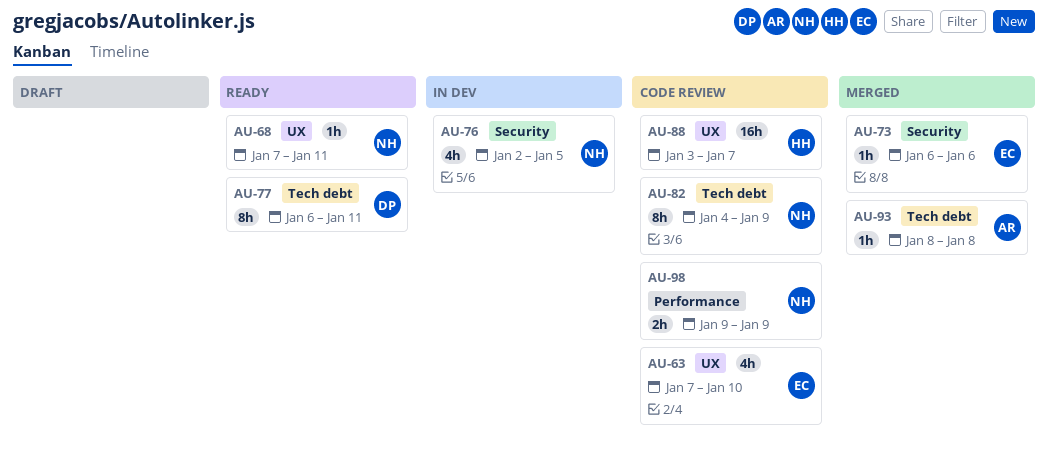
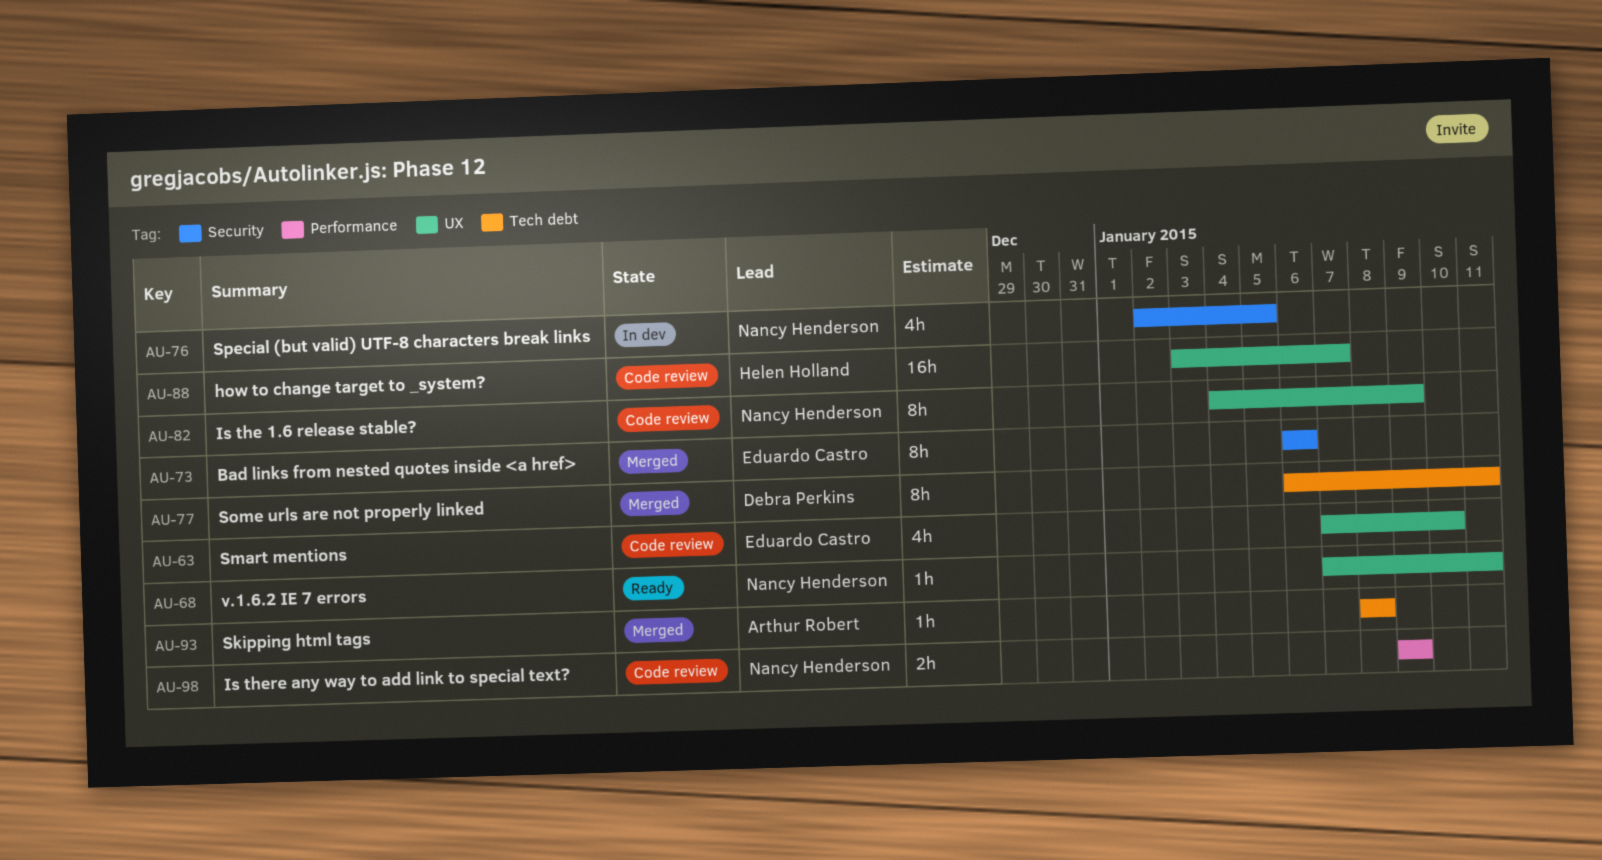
AU-73, estimate: 1h -> 8h
AU-77, status: Ready -> Merged
AU-82, label: Tech debt -> UX

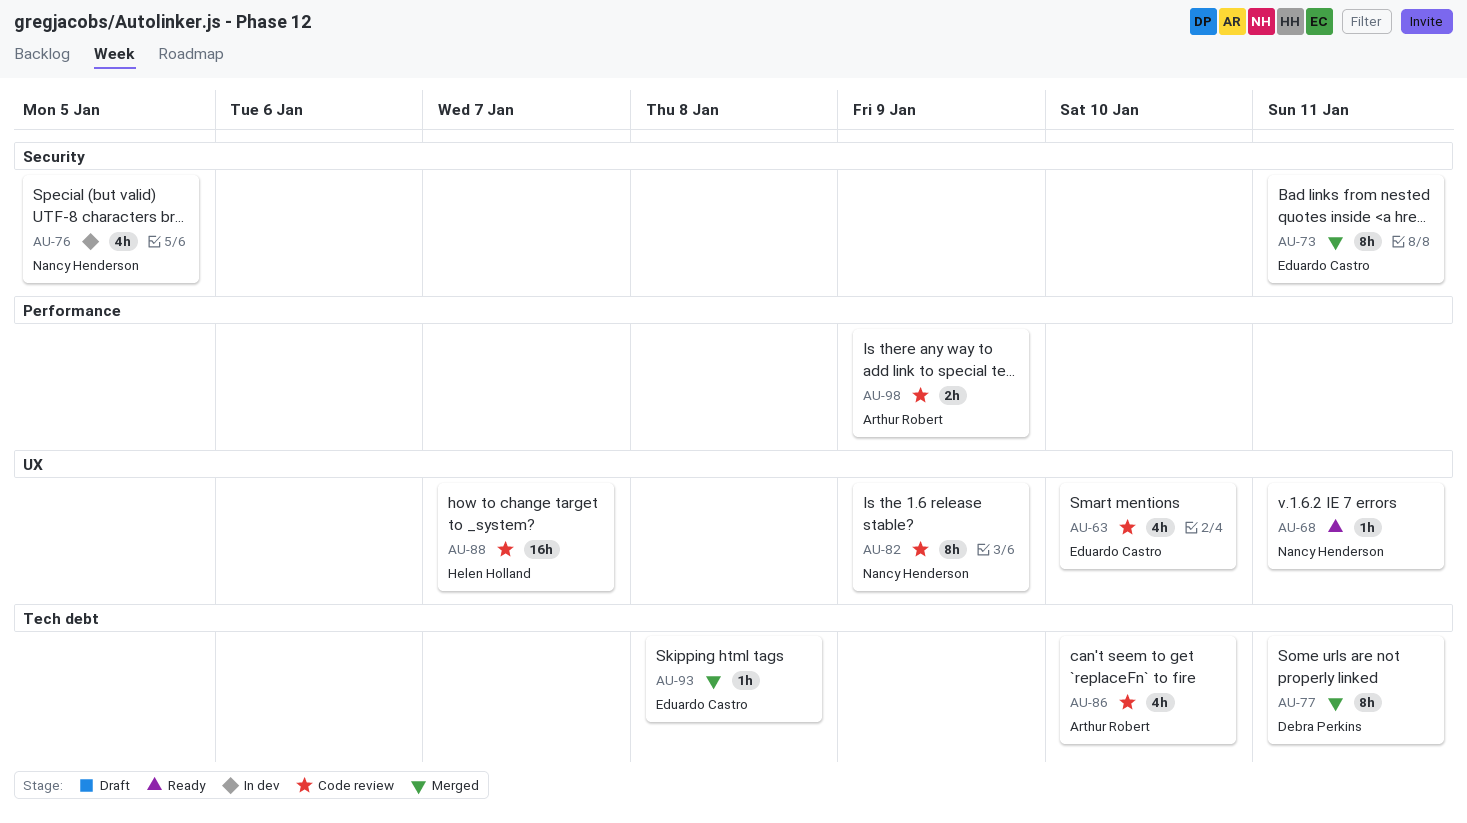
AU-73, due: Jan 6 -> Jan 11
AU-86: none -> present
AU-93, owner: Arthur Robert -> Eduardo Castro
AU-98, owner: Nancy Henderson -> Arthur Robert

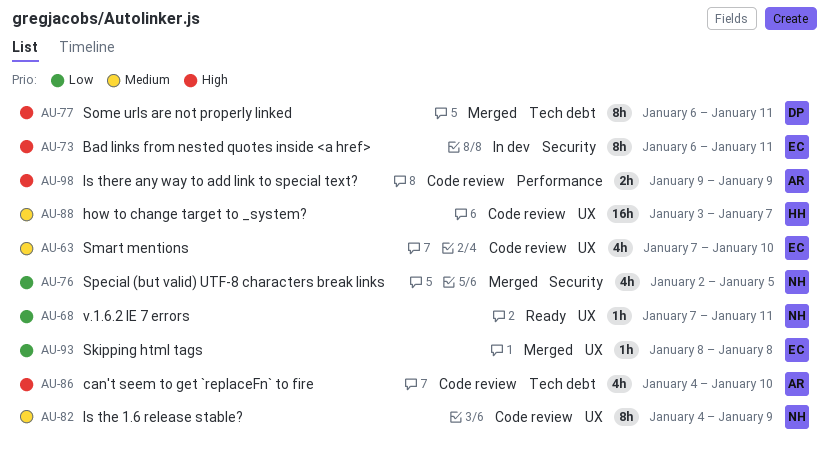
AU-73, status: Merged -> In dev
AU-76, status: In dev -> Merged
AU-93, label: Tech debt -> UX

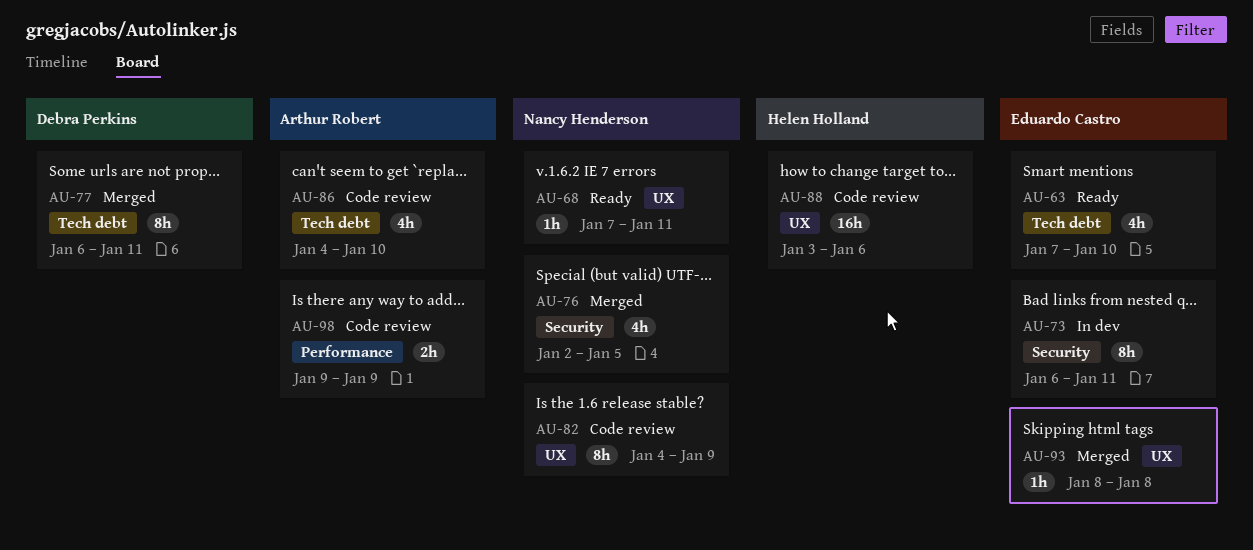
AU-63, status: Code review -> Ready
AU-63, label: UX -> Tech debt
AU-88, due: Jan 7 -> Jan 6

